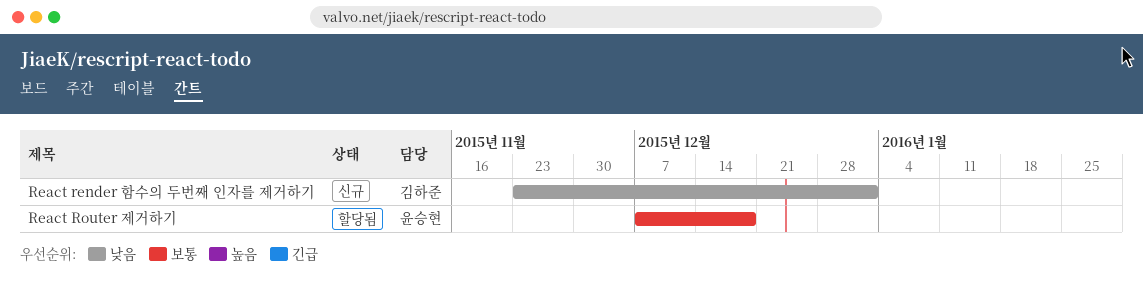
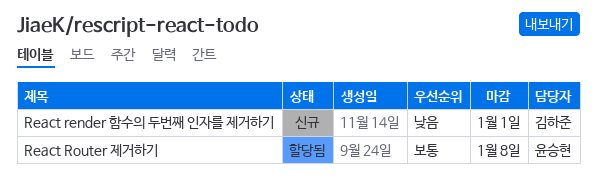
React Router 제거하기, due: Dec 18 -> Jan 8

